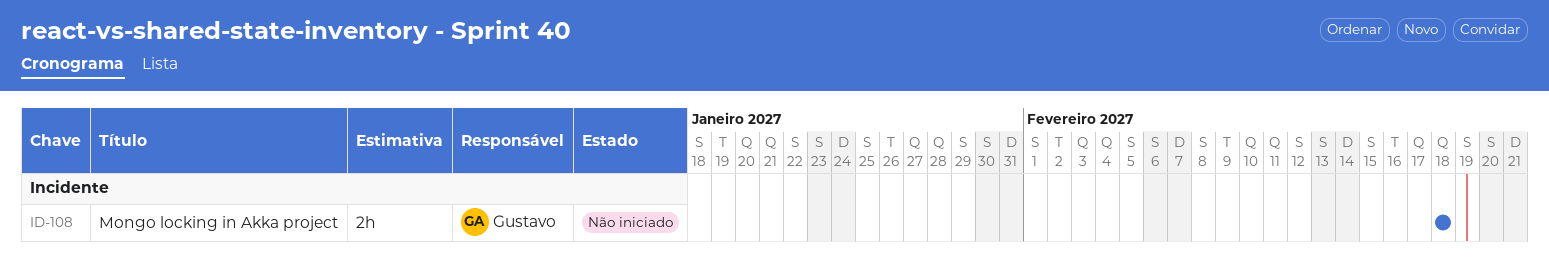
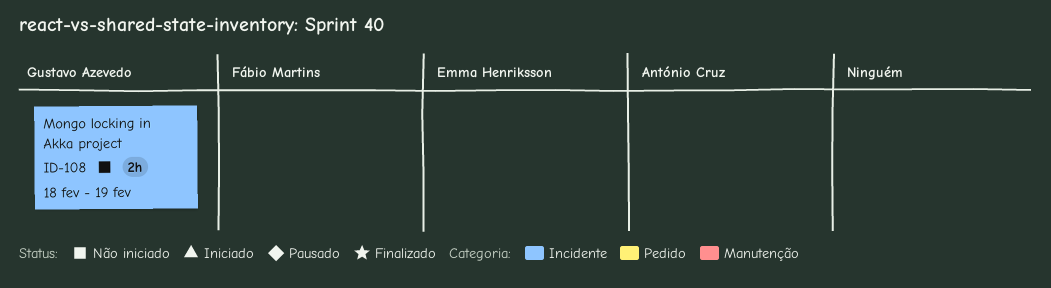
ID-108, due: Feb 18 -> Feb 19

